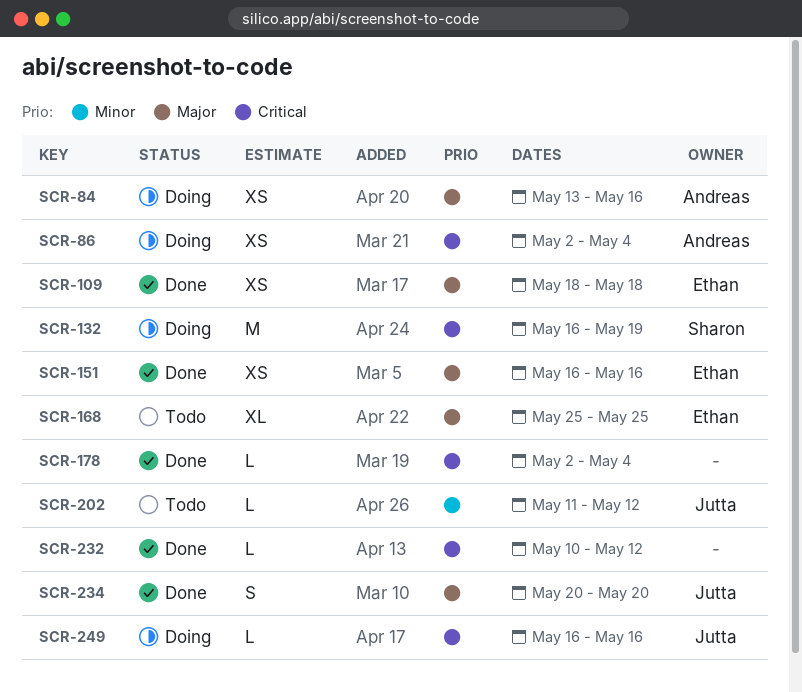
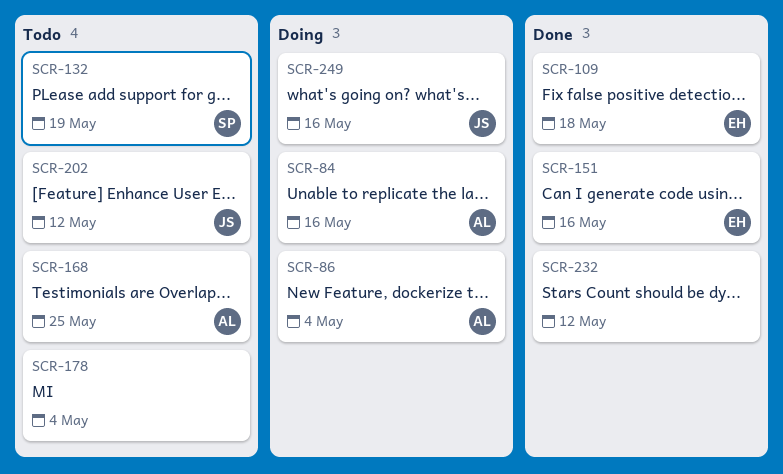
SCR-132, status: Doing -> Todo
SCR-168, owner: Ethan -> Andreas
SCR-178, status: Done -> Todo
SCR-234: present -> none

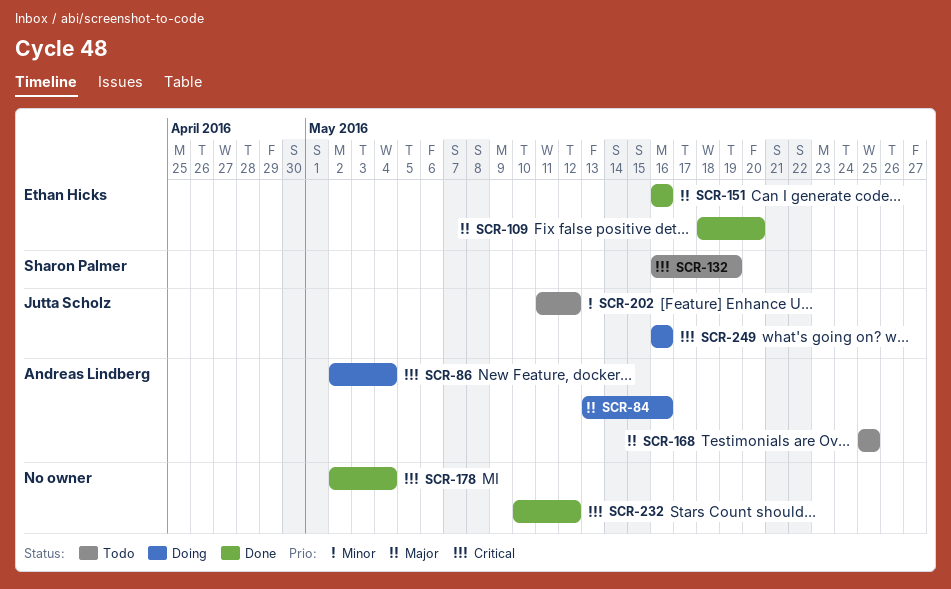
SCR-109, due: May 18 -> May 20
SCR-178, status: Todo -> Done

